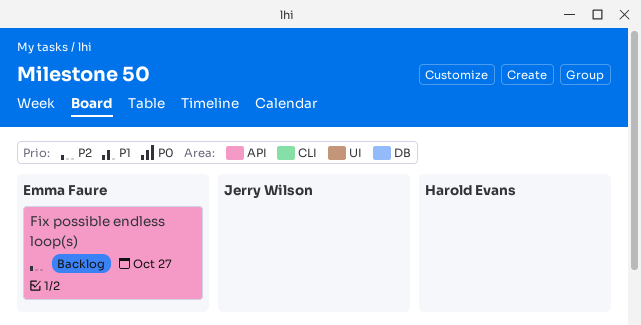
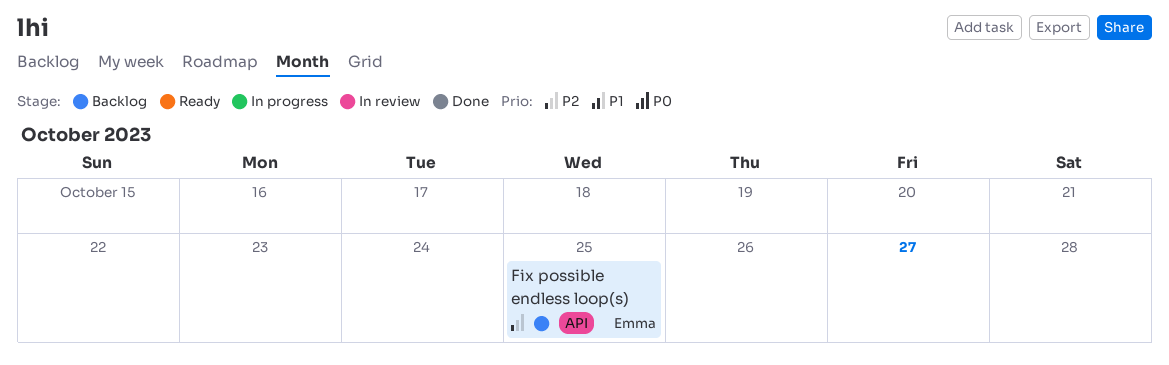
Fix possible endless loop(s), due: Oct 27 -> Oct 25

